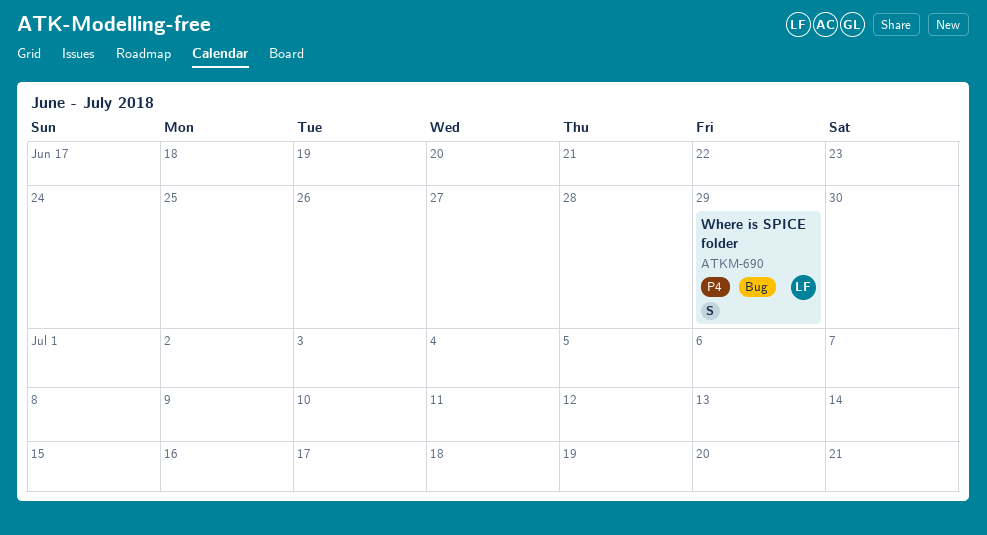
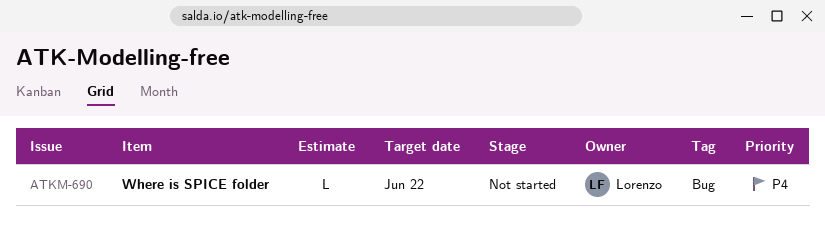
ATKM-690, estimate: S -> L
ATKM-690, due: Jun 29 -> Jun 22

